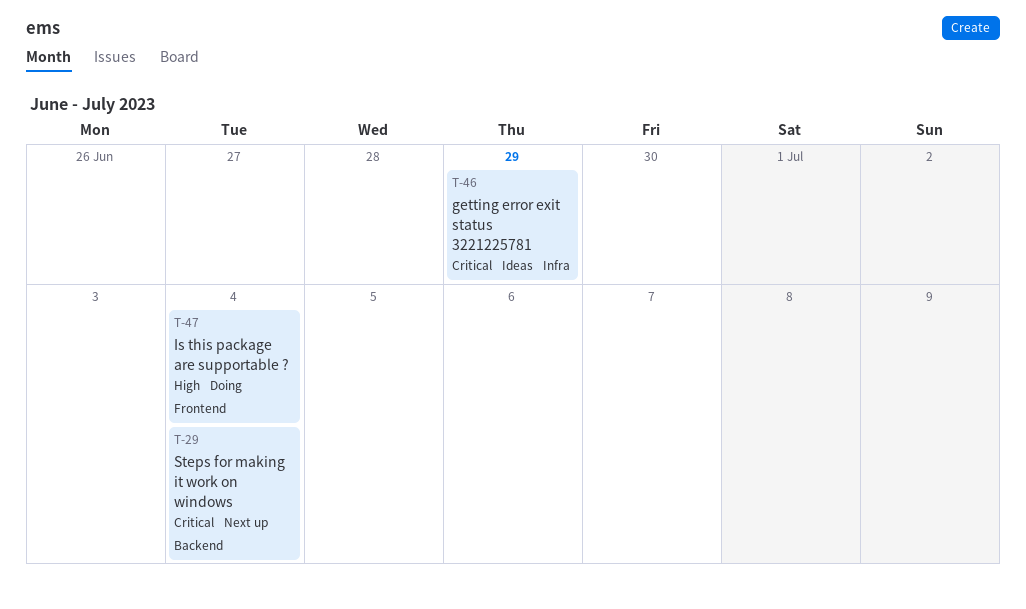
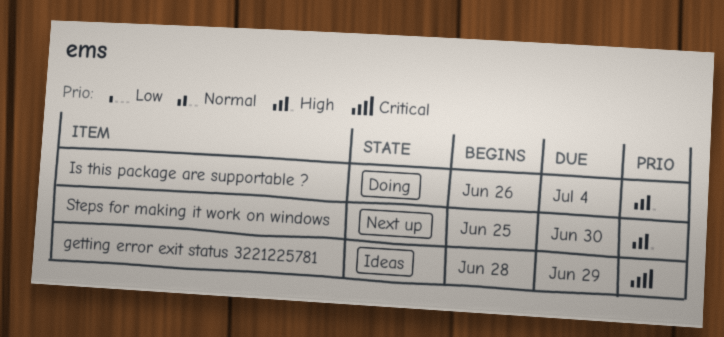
Steps for making it work on windows, priority: Critical -> High
Steps for making it work on windows, due: Jul 4 -> Jun 30

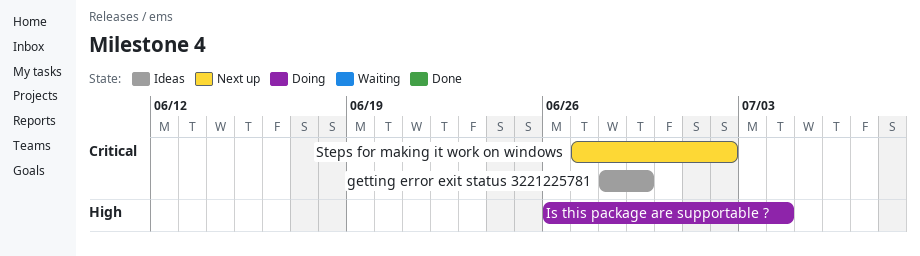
Steps for making it work on windows, priority: High -> Critical
Steps for making it work on windows, start: Jun 25 -> Jun 27
Steps for making it work on windows, due: Jun 30 -> Jul 2

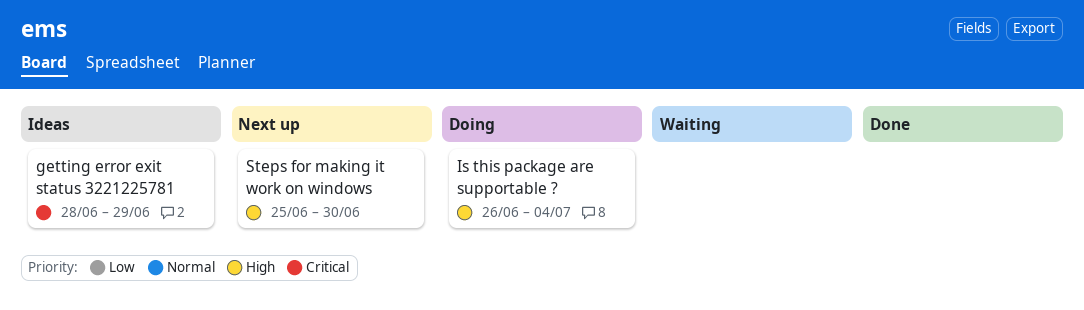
Steps for making it work on windows, priority: Critical -> High
Steps for making it work on windows, start: Jun 27 -> Jun 25
Steps for making it work on windows, due: Jul 2 -> Jun 30

